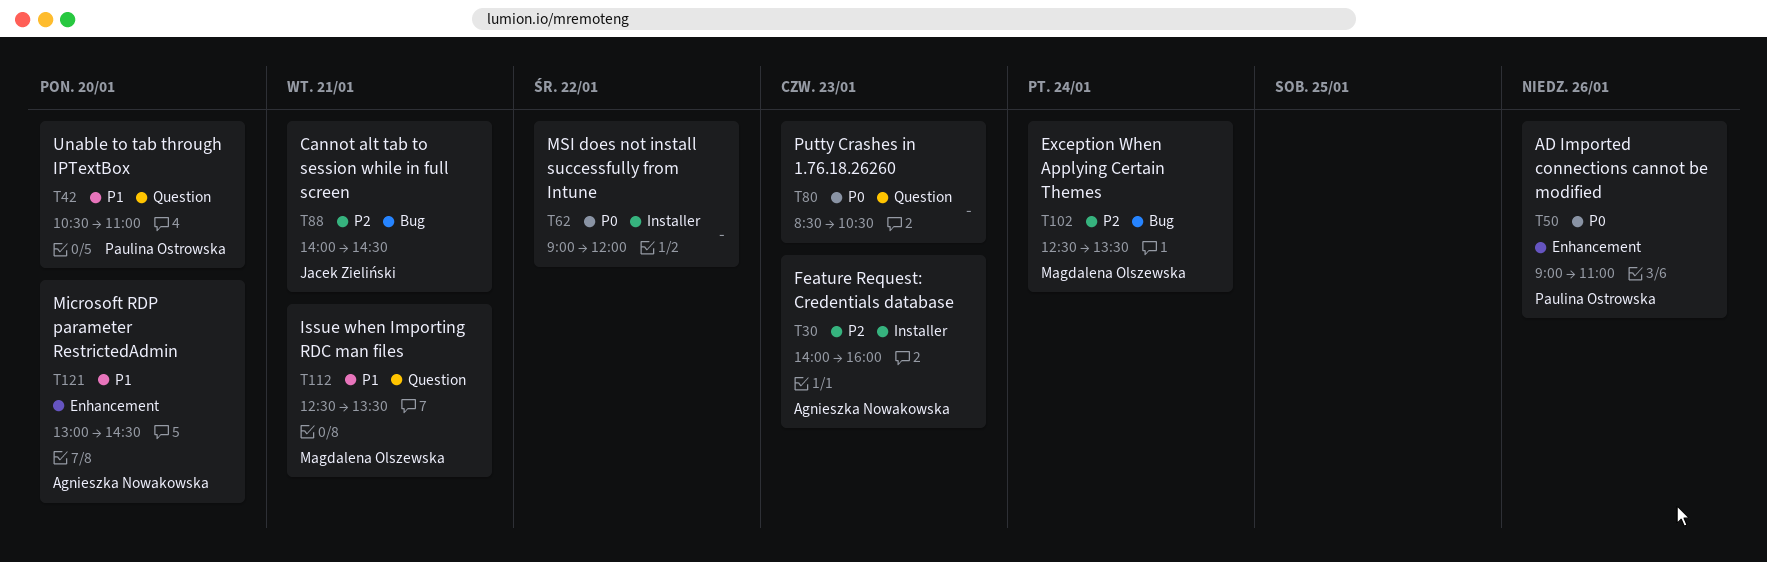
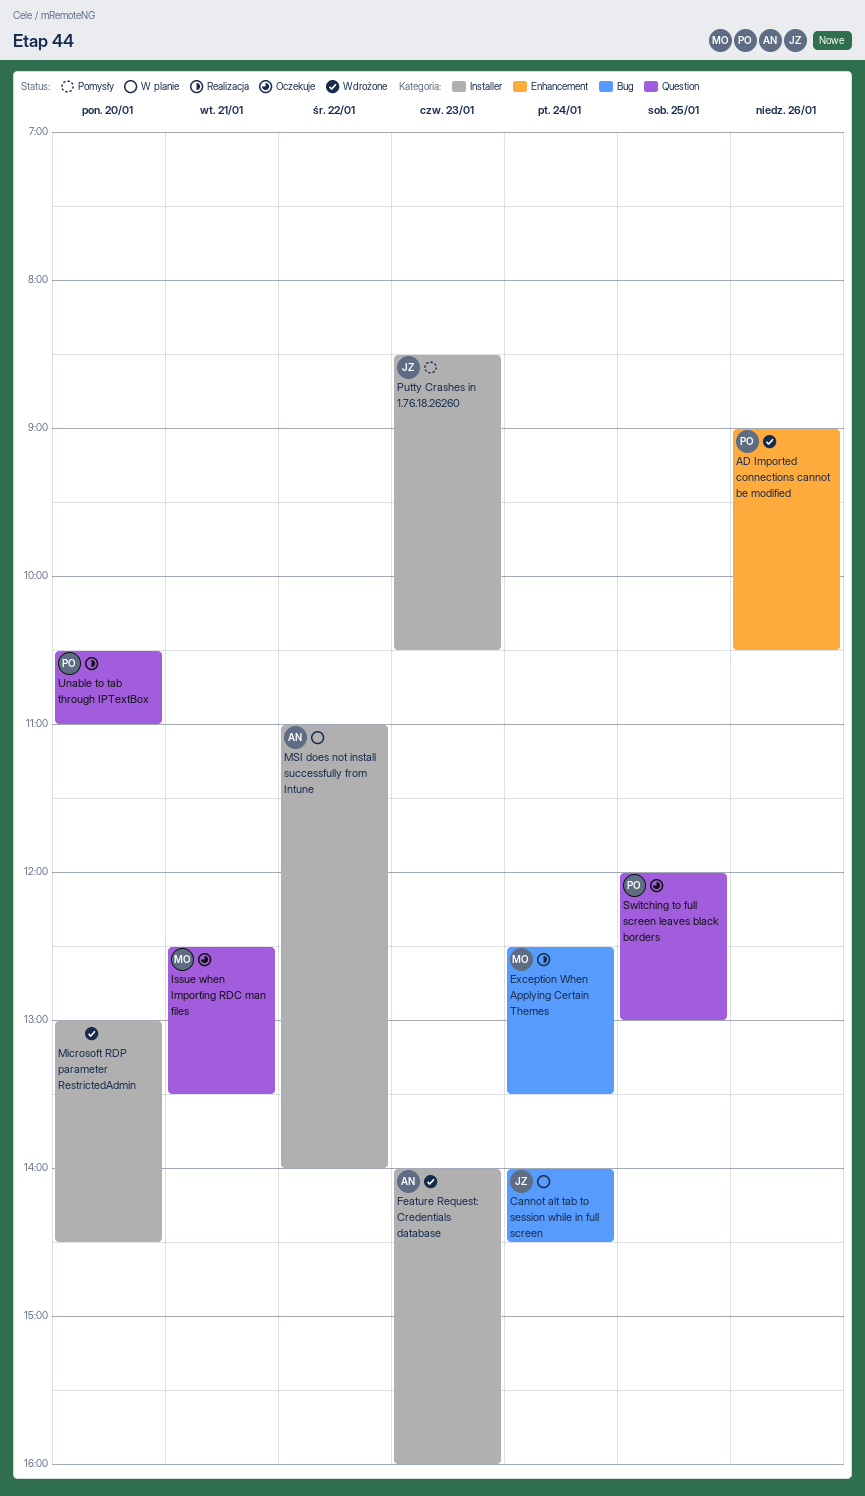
AD Imported connections cannot be modified, ends: 11:00 -> 10:30
Cannot alt tab to session while in full screen, day: Jan 21 -> Jan 24
Microsoft RDP parameter RestrictedAdmin, owner: Agnieszka Nowakowska -> none
Microsoft RDP parameter RestrictedAdmin, label: Enhancement -> Installer
MSI does not install successfully from Intune, owner: none -> Agnieszka Nowakowska
MSI does not install successfully from Intune, begins: 09:00 -> 11:00
MSI does not install successfully from Intune, ends: 12:00 -> 14:00
Putty Crashes in 1.76.18.26260, owner: none -> Jacek Zieliński
Putty Crashes in 1.76.18.26260, label: Question -> Installer
Switching to full screen leaves black borders: none -> present

